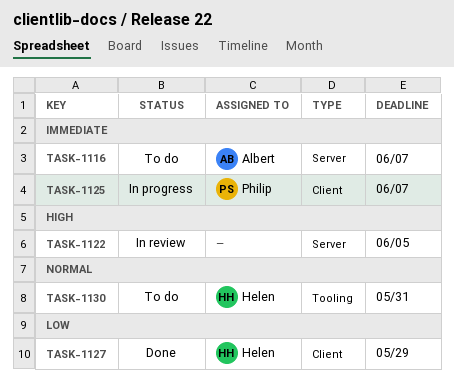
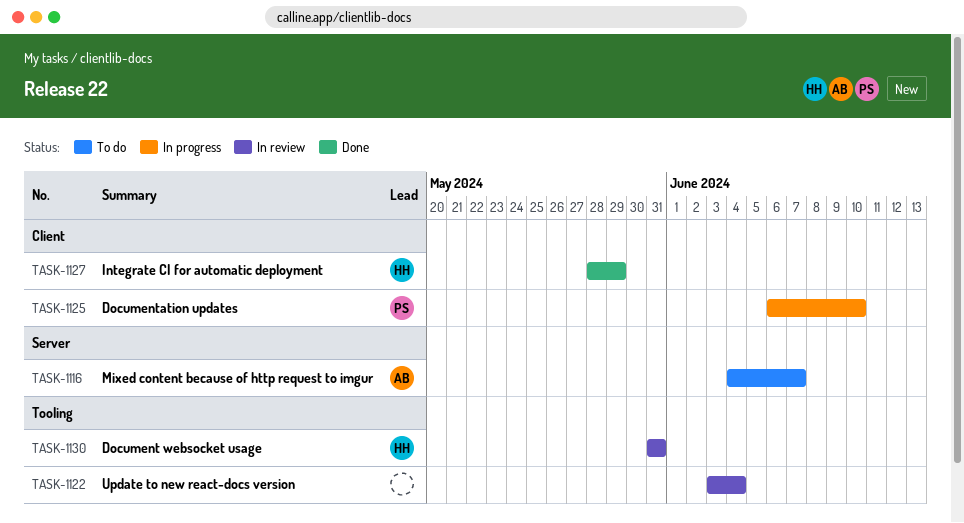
TASK-1122, label: Server -> Tooling
TASK-1122, due: Jun 5 -> Jun 4
TASK-1125, due: Jun 7 -> Jun 10
TASK-1130, status: To do -> In review

